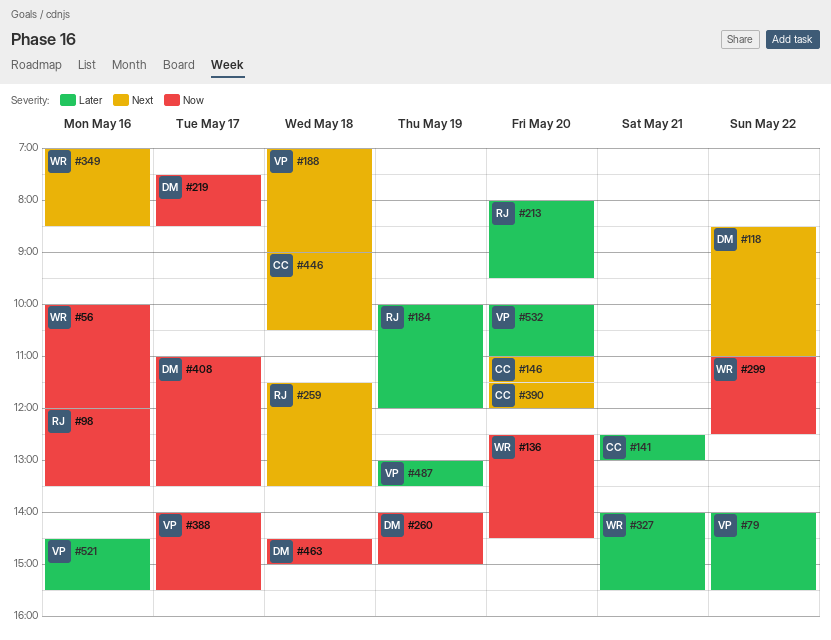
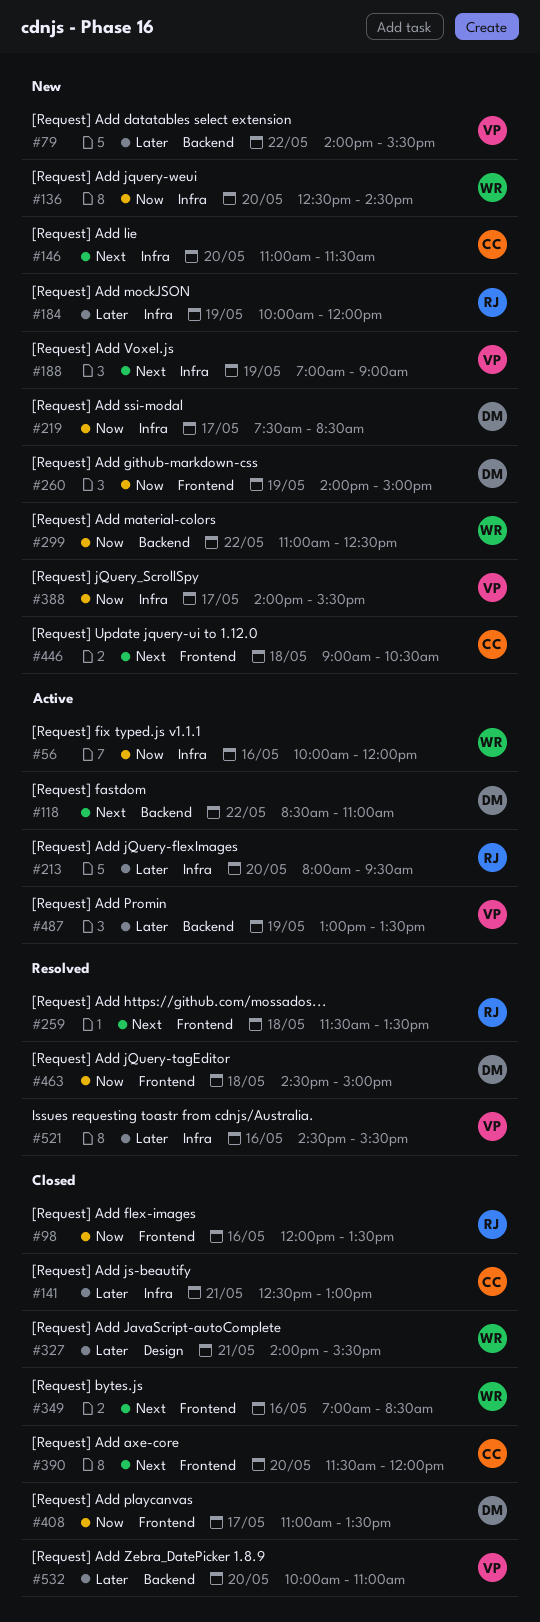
#188, day: May 18 -> May 19

